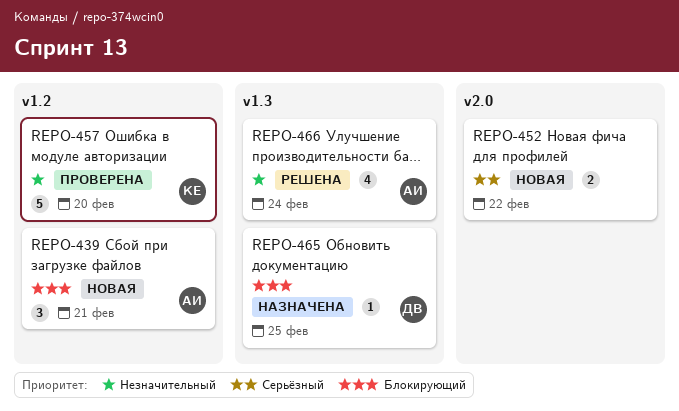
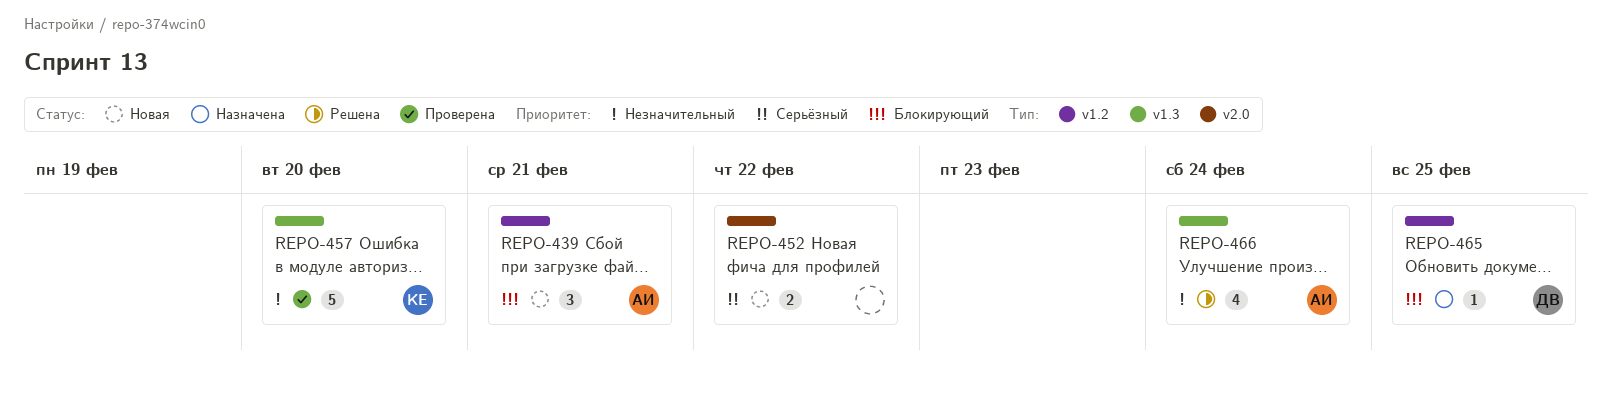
REPO-457, label: v1.2 -> v1.3
REPO-465, label: v1.3 -> v1.2

